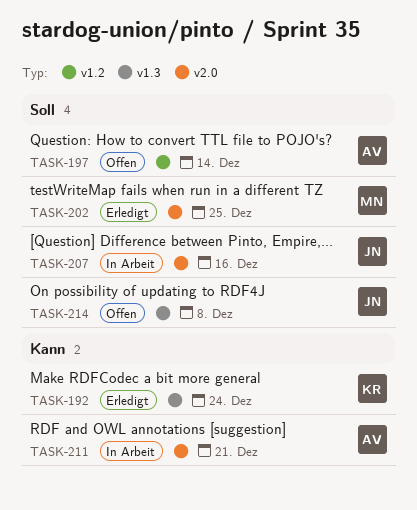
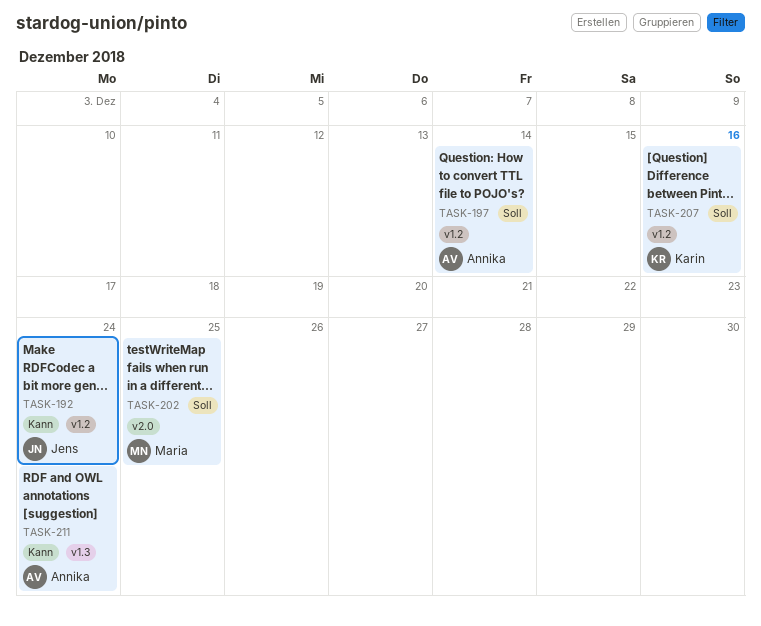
TASK-192, owner: Karin -> Jens
TASK-192, label: v1.3 -> v1.2
TASK-207, owner: Jens -> Karin
TASK-207, label: v2.0 -> v1.2
TASK-211, label: v2.0 -> v1.3
TASK-211, due: Dec 21 -> Dec 24
TASK-214: present -> none

